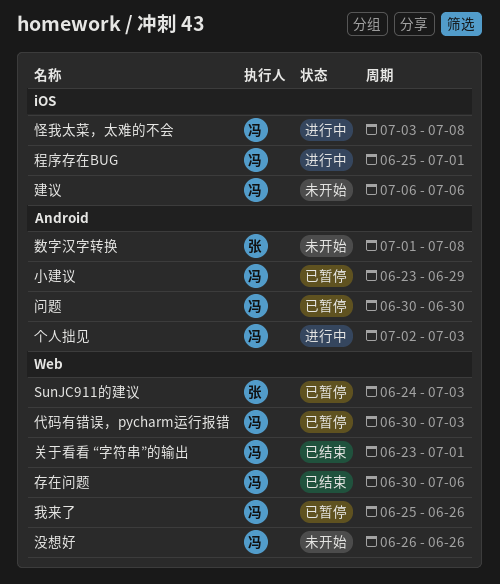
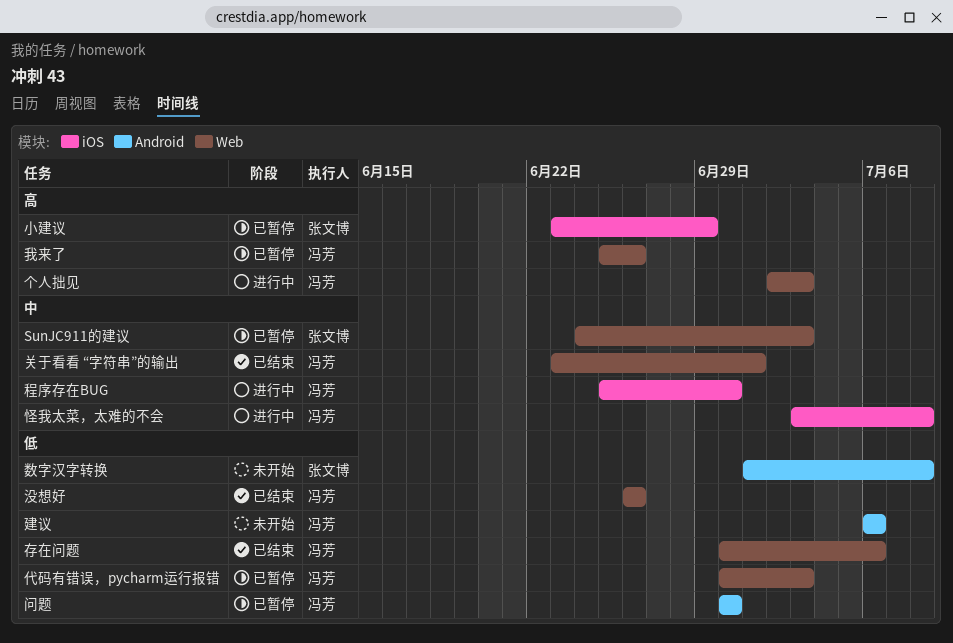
个人拙见, label: Android -> Web
小建议, owner: 冯芳 -> 张文博
小建议, label: Android -> iOS
建议, label: iOS -> Android
没想好, status: 未开始 -> 已结束
程序存在BUG, due: Jul 1 -> Jun 30

